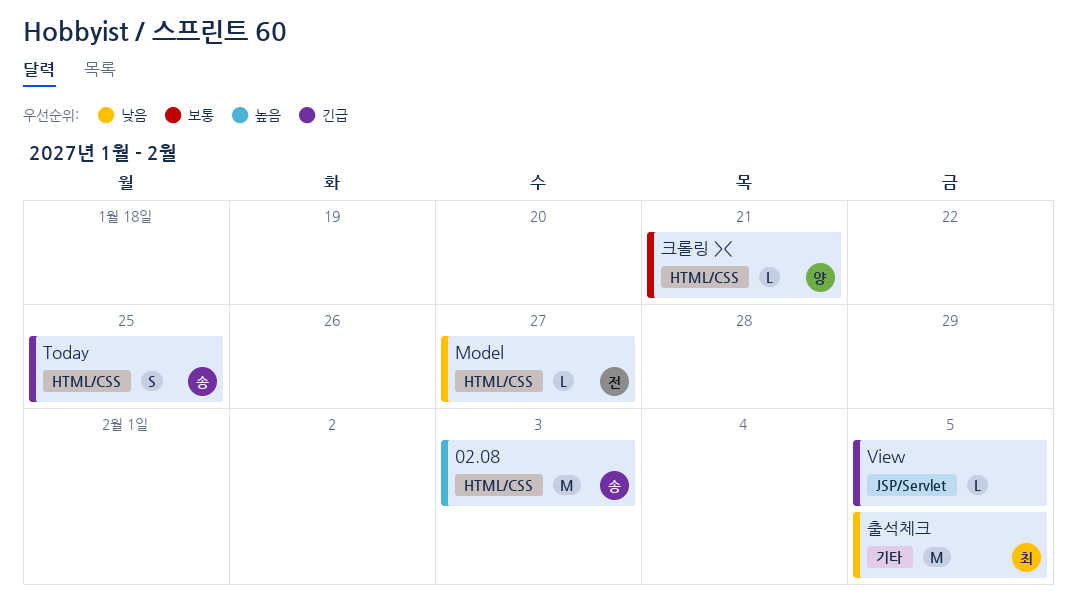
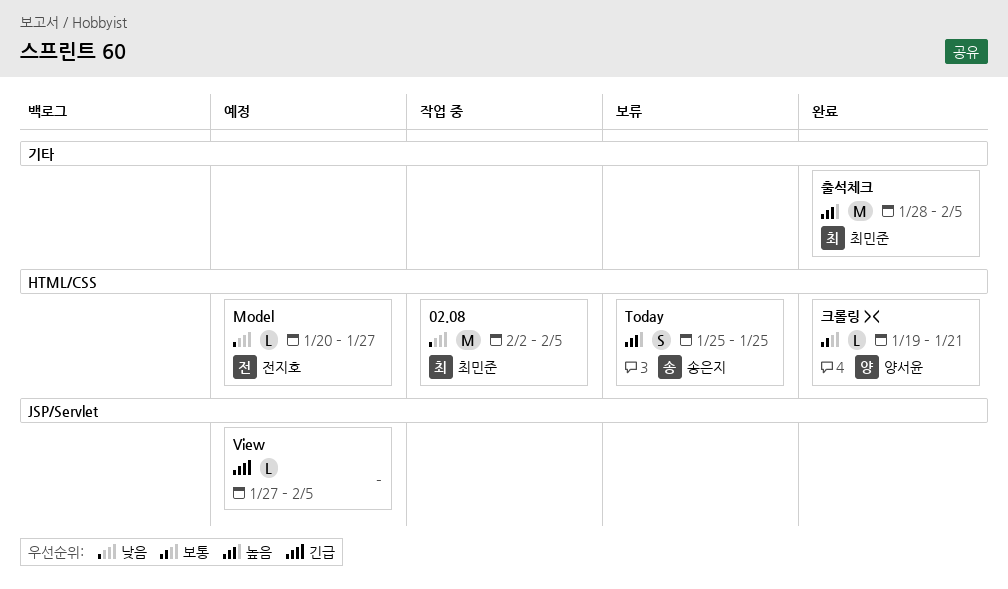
02.08, owner: 송은지 -> 최민준
02.08, priority: 높음 -> 낮음
02.08, due: Feb 3 -> Feb 5
Today, priority: 긴급 -> 높음
출석체크, priority: 낮음 -> 높음

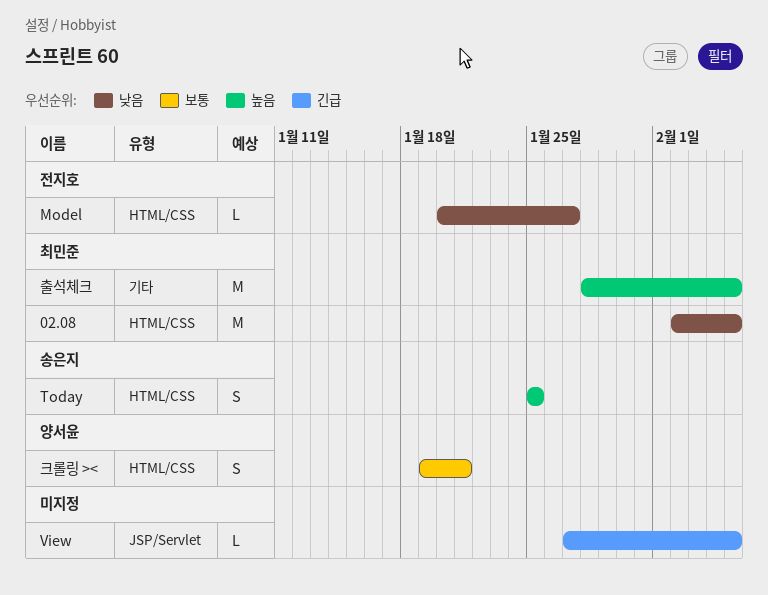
크롤링 ><, estimate: L -> S

